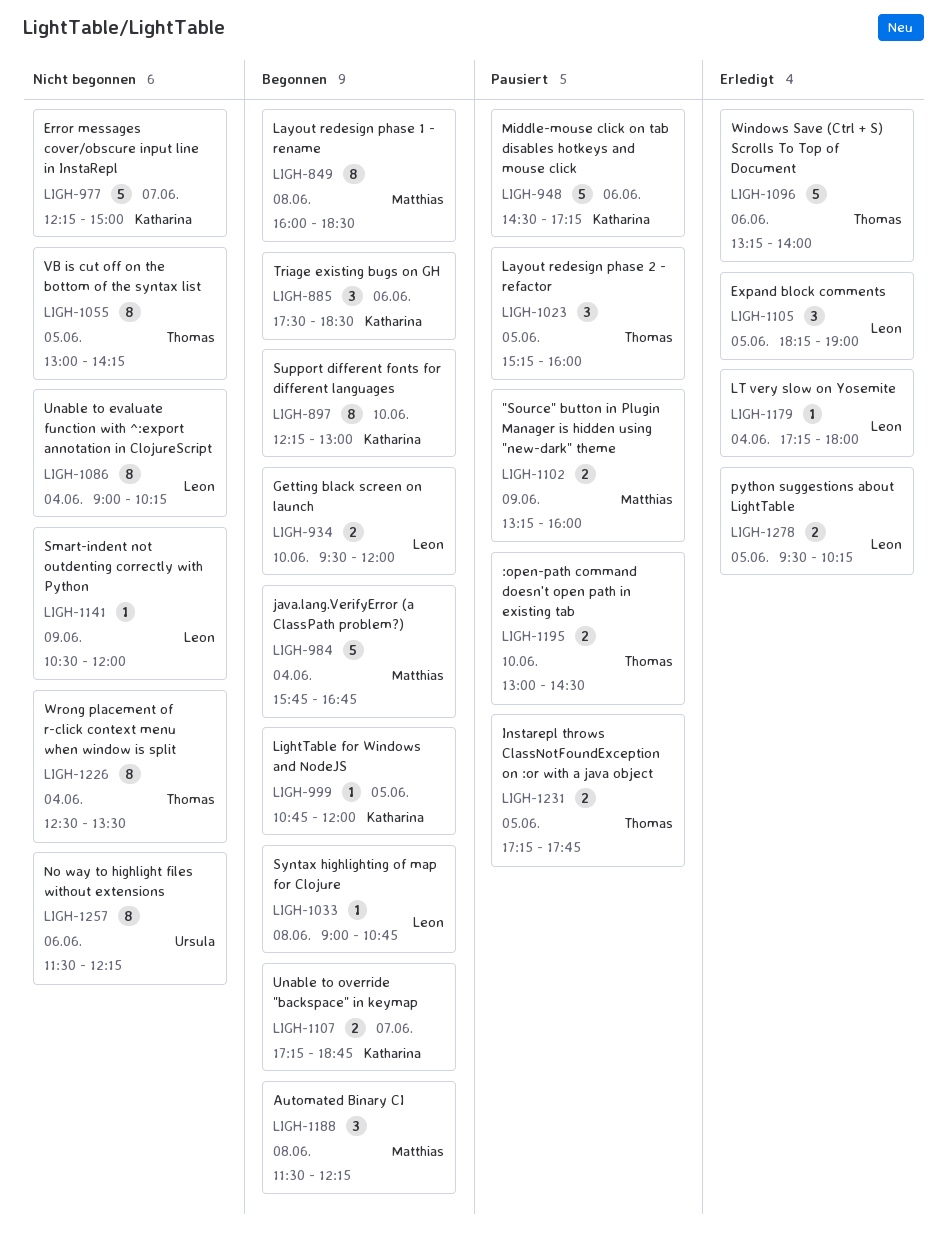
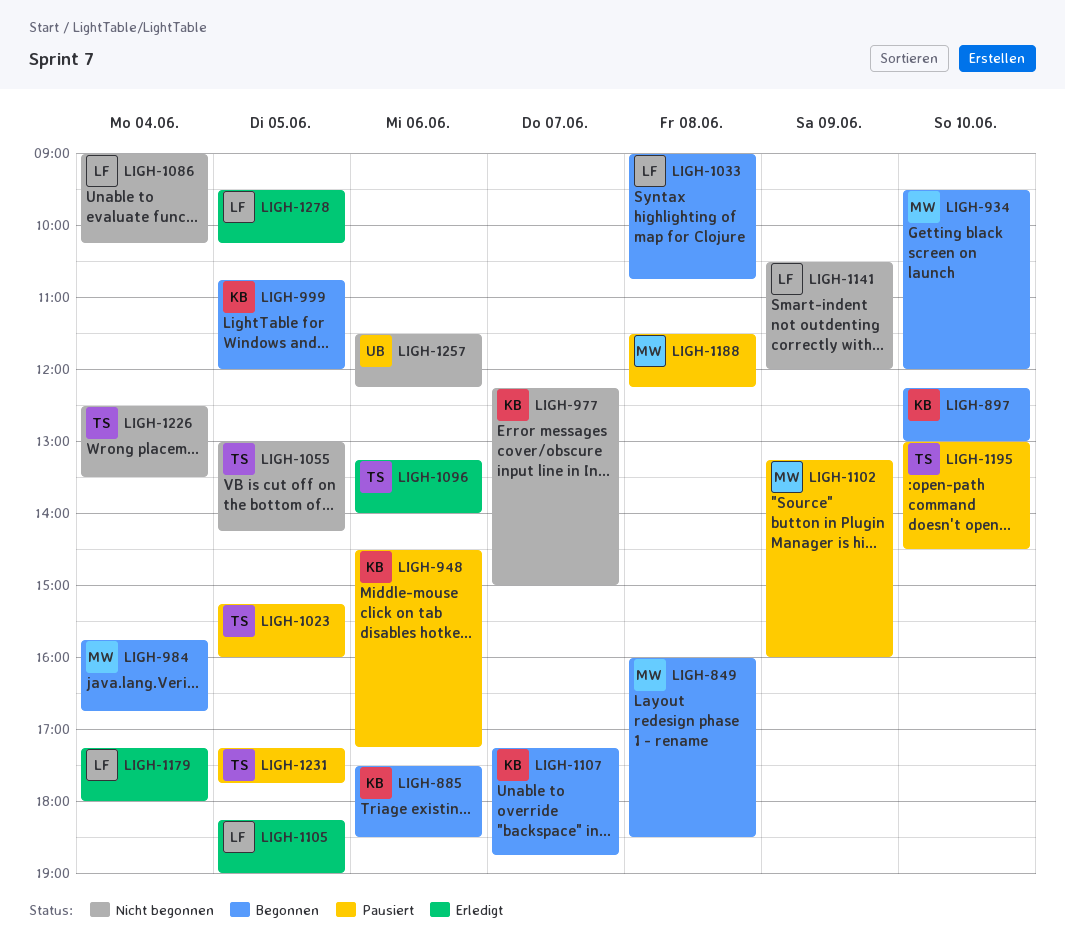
LIGH-934, owner: Leon -> Matthias
LIGH-1188, status: Begonnen -> Pausiert

